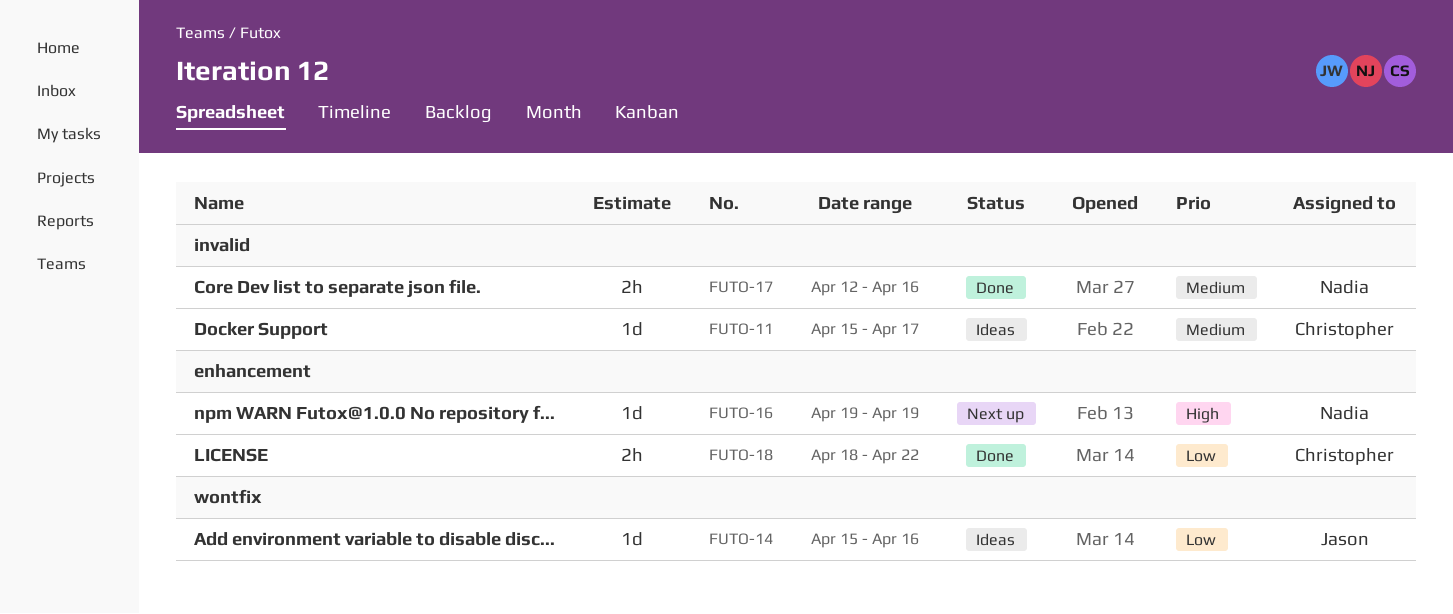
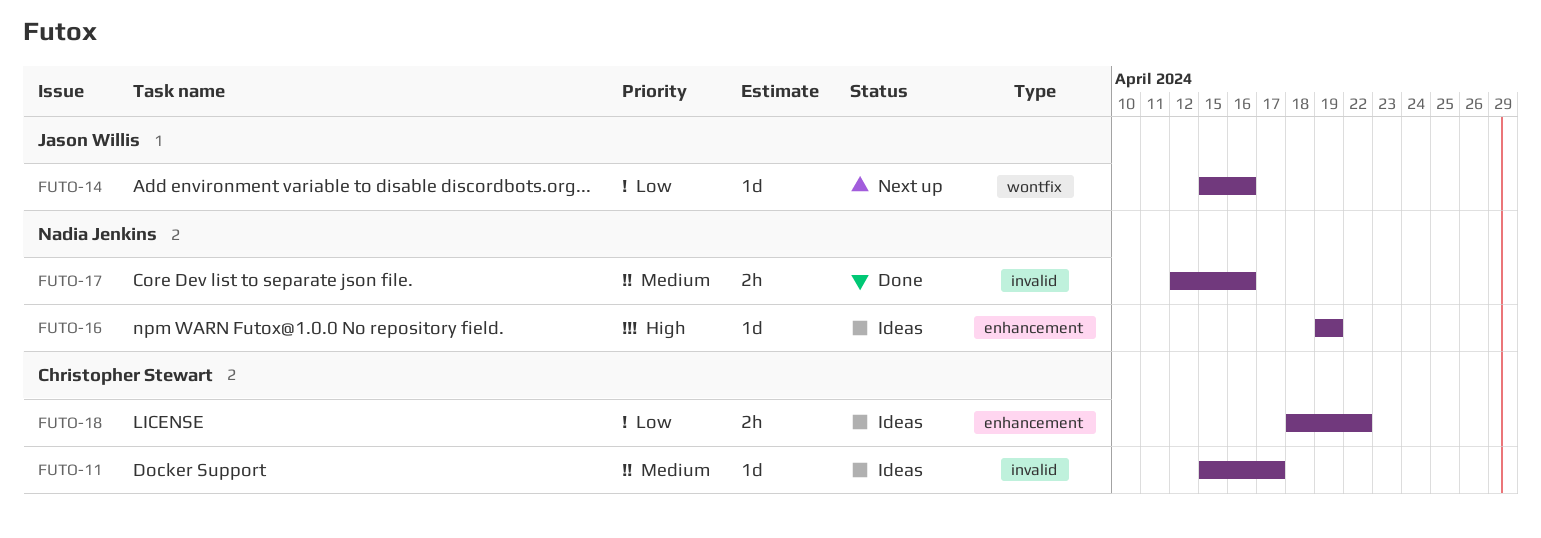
FUTO-14, status: Ideas -> Next up
FUTO-16, status: Next up -> Ideas
FUTO-18, status: Done -> Ideas

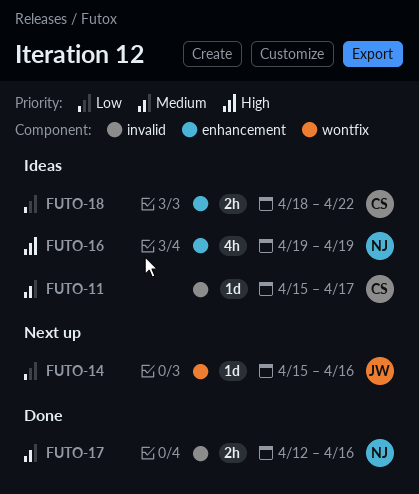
FUTO-16, estimate: 1d -> 4h

